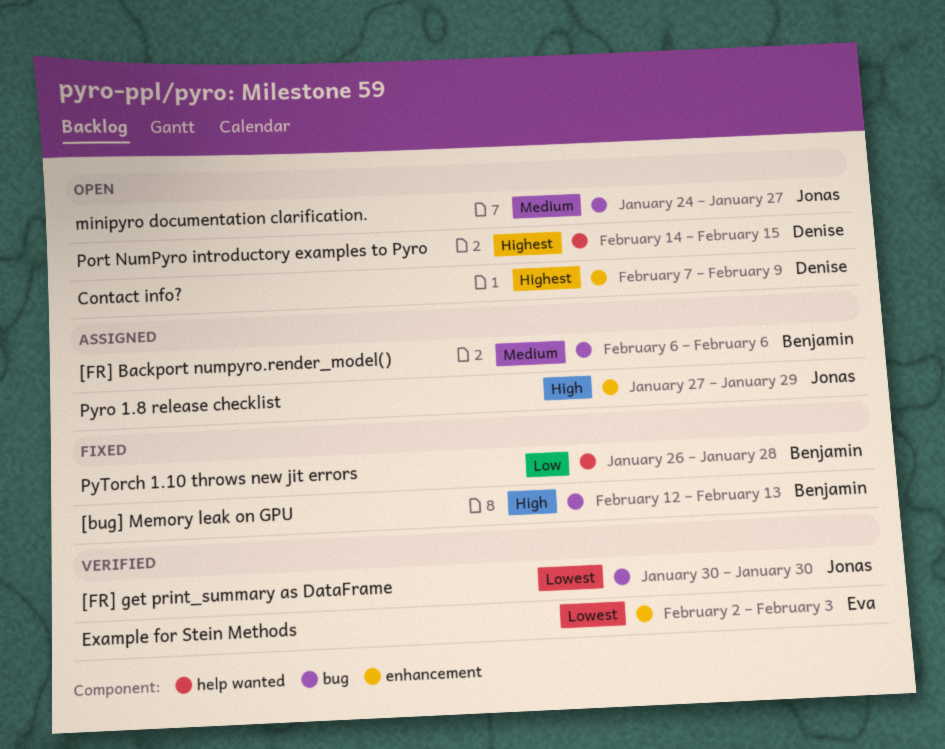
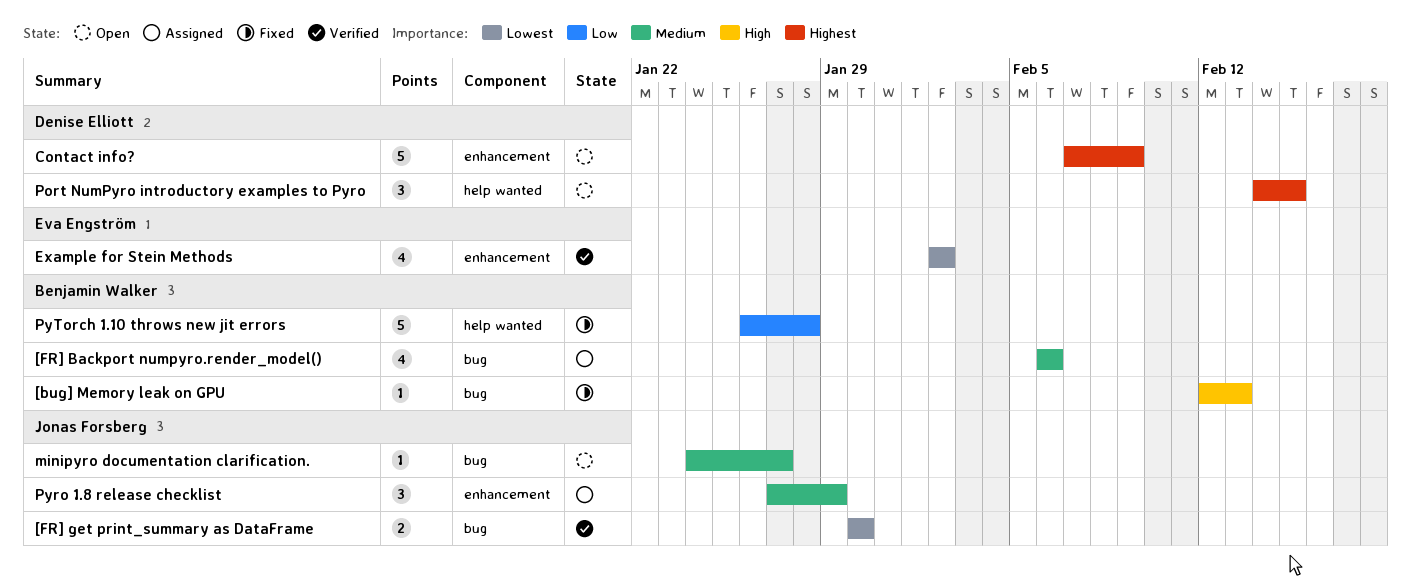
Example for Stein Methods, due: Feb 3 -> Feb 2
Pyro 1.8 release checklist, priority: High -> Medium

